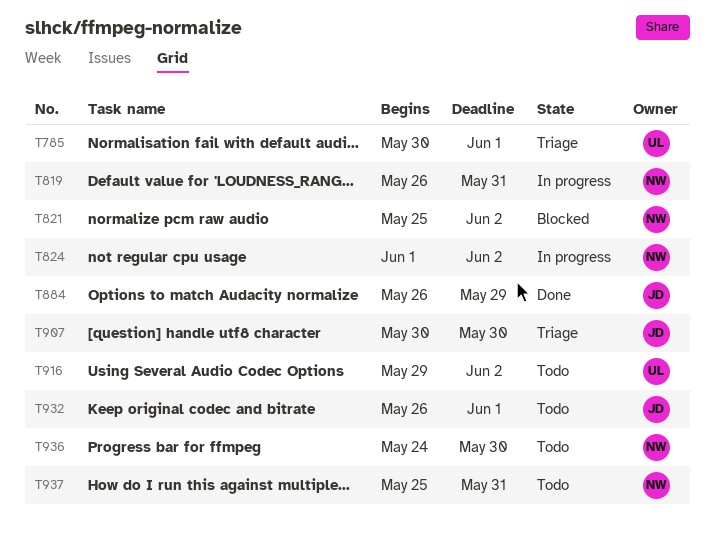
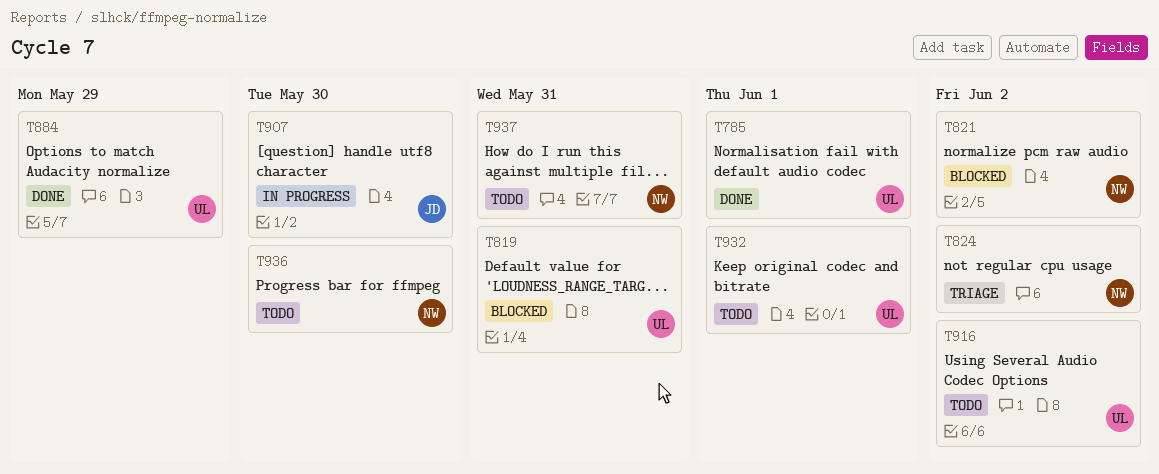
T785, status: Triage -> Done
T819, status: In progress -> Blocked
T819, owner: NW -> UL
T824, status: In progress -> Triage
T884, owner: JD -> UL
T907, status: Triage -> In progress
T932, owner: JD -> UL

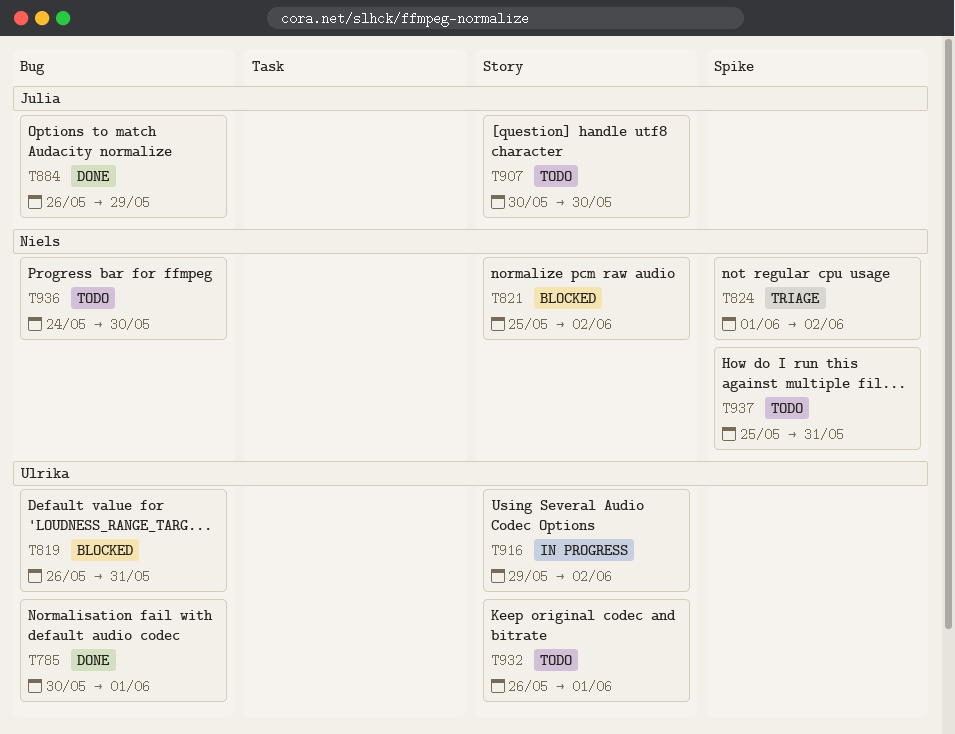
T884, owner: Ulrika -> Julia
T907, status: In progress -> Todo
T916, status: Todo -> In progress

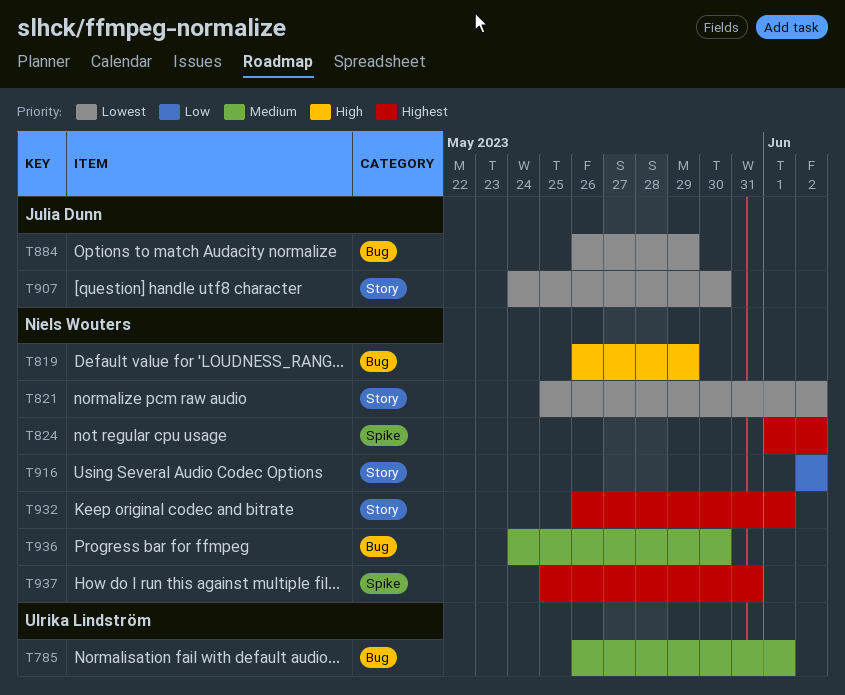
T785, start: May 30 -> May 26
T819, owner: Ulrika Lindström -> Niels Wouters
T819, due: May 31 -> May 29
T907, start: May 30 -> May 24
T916, owner: Ulrika Lindström -> Niels Wouters
T916, start: May 29 -> Jun 2
T932, owner: Ulrika Lindström -> Niels Wouters

